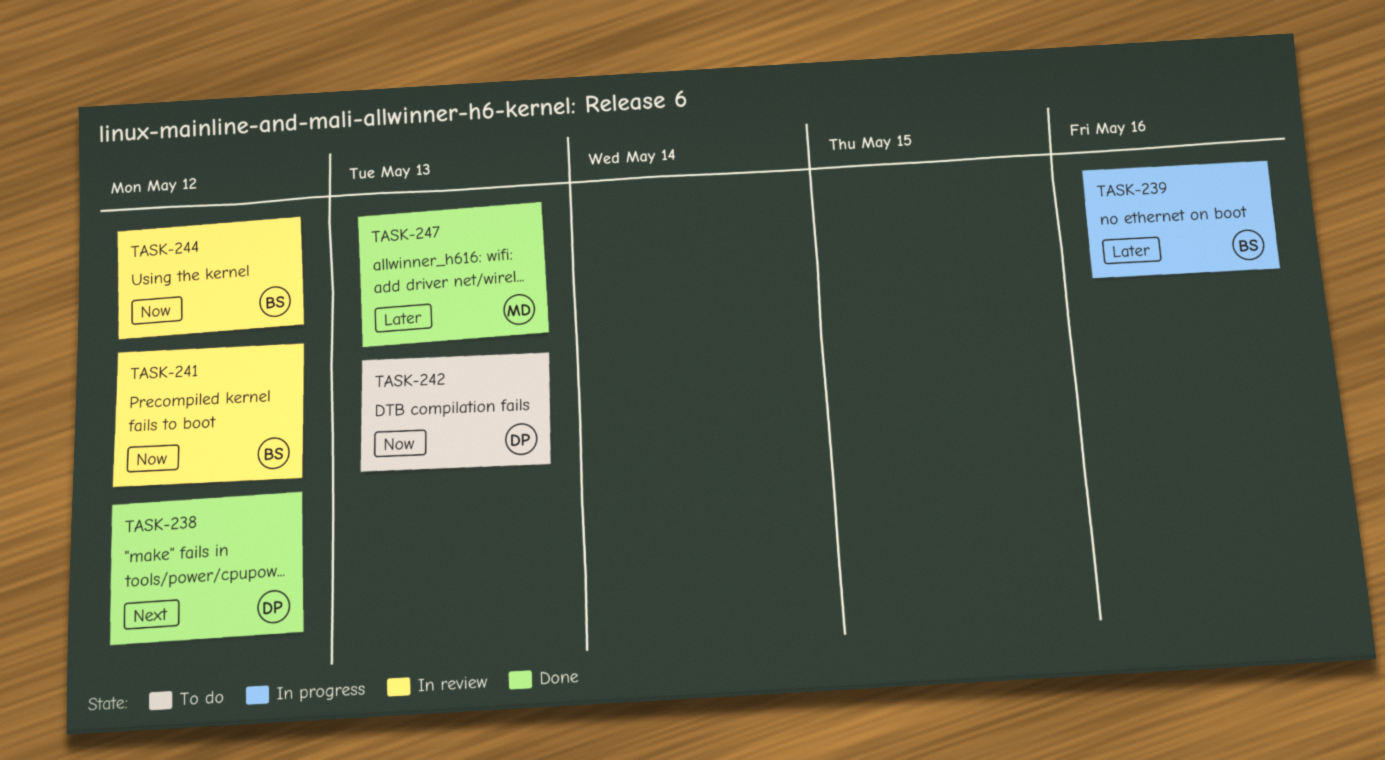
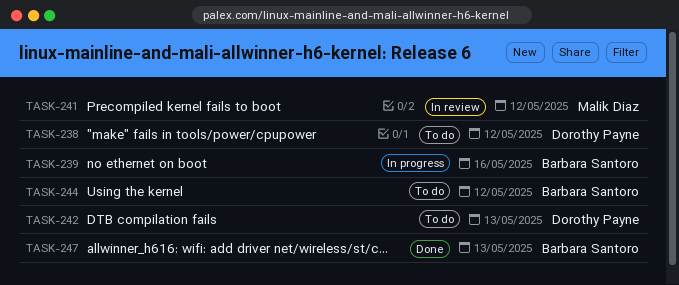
TASK-238, status: Done -> To do
TASK-241, owner: Barbara Santoro -> Malik Diaz
TASK-244, status: In review -> To do
TASK-247, owner: Malik Diaz -> Barbara Santoro

